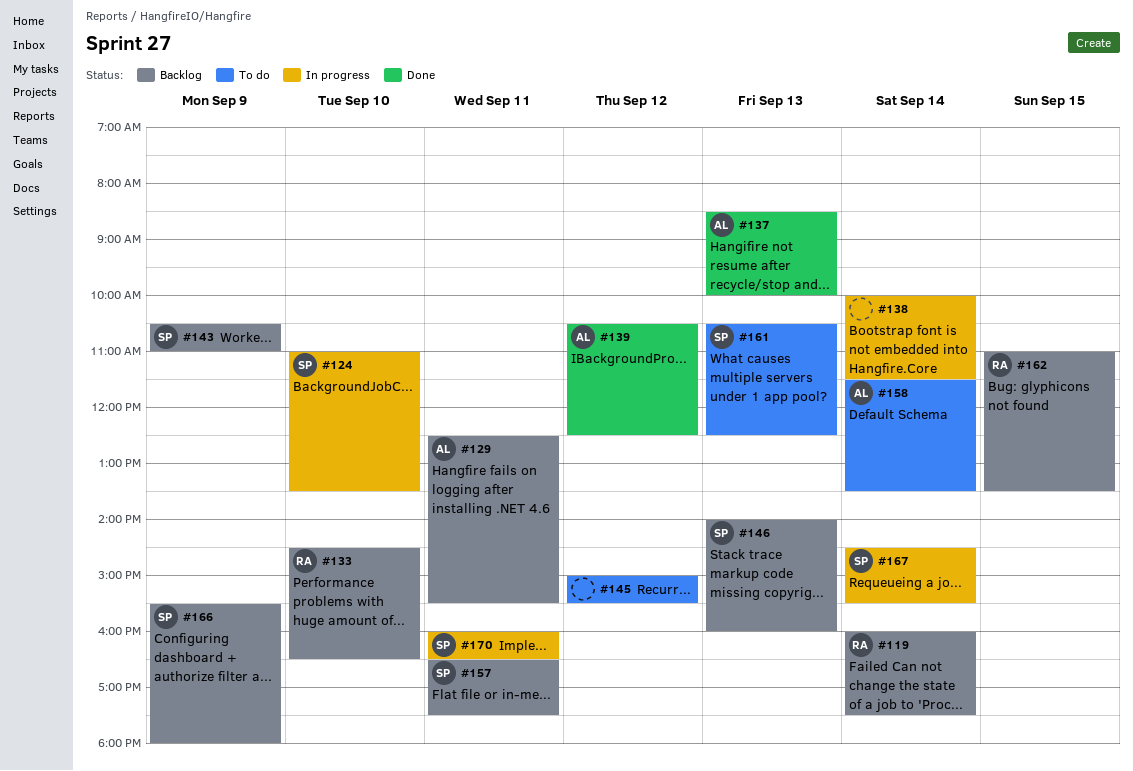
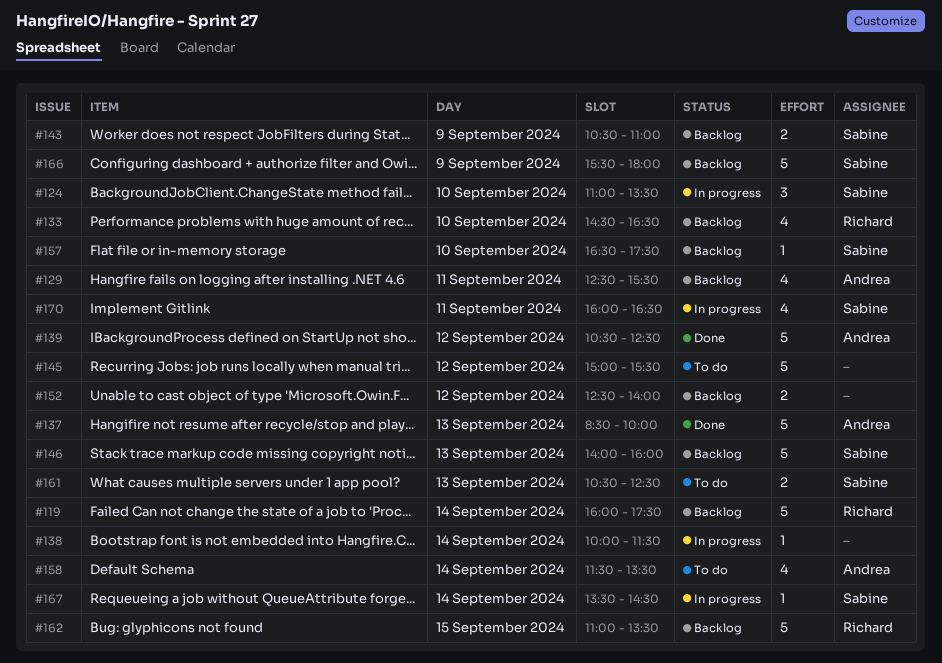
#152: none -> present
#157, day: Sep 11 -> Sep 10
#167, begins: 14:30 -> 13:30
#167, ends: 15:30 -> 14:30

